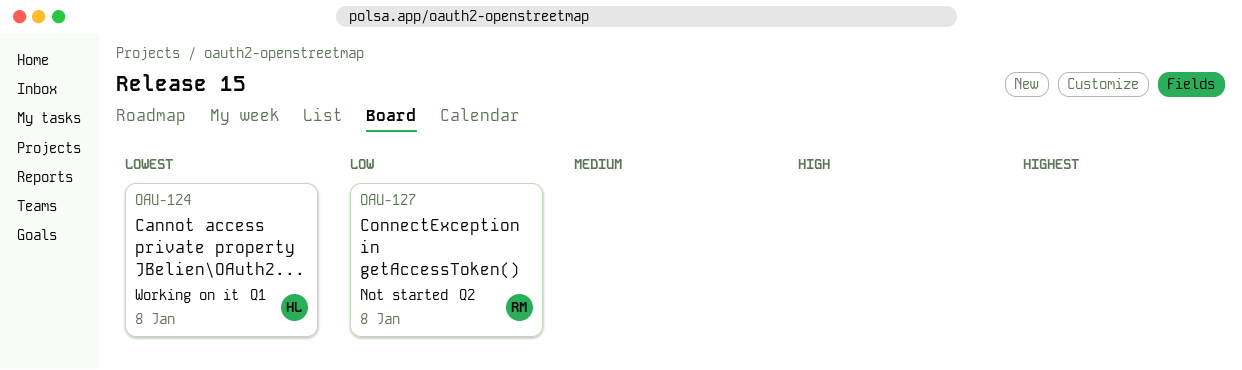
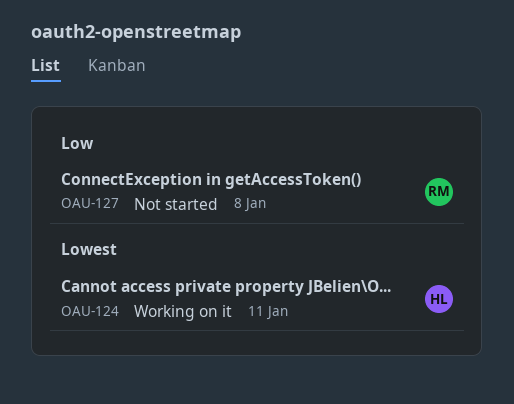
OAU-124, due: Jan 8 -> Jan 11

